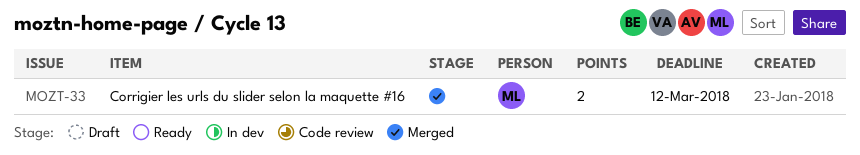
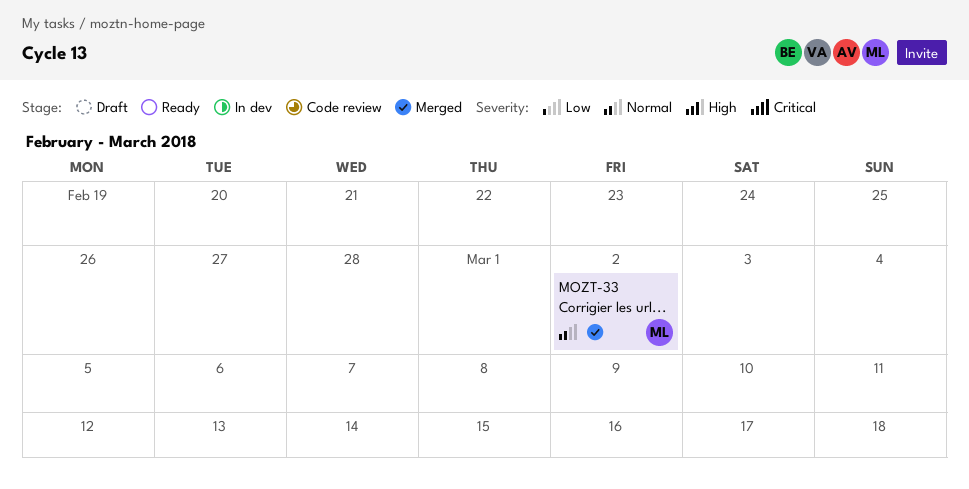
MOZT-33, due: Mar 12 -> Mar 2

